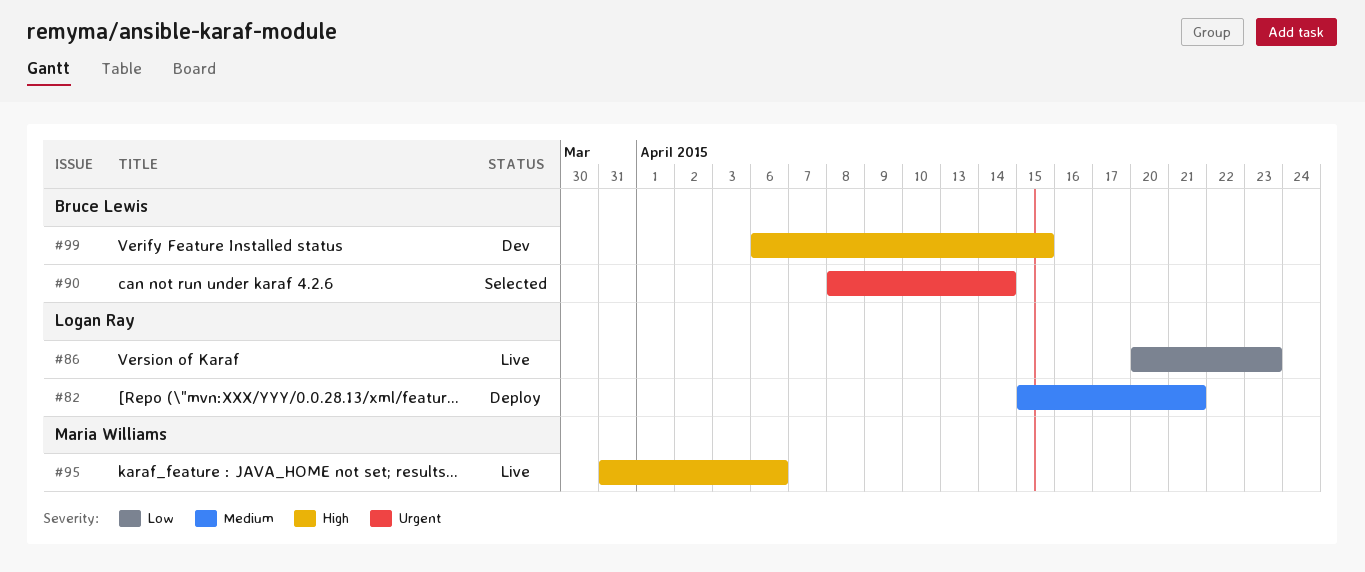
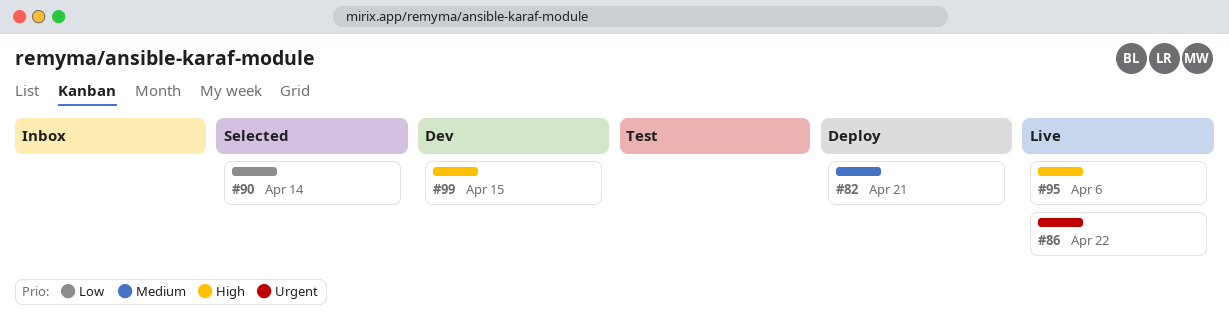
#86, priority: Low -> Urgent
#86, due: Apr 23 -> Apr 22
#90, priority: Urgent -> Low

